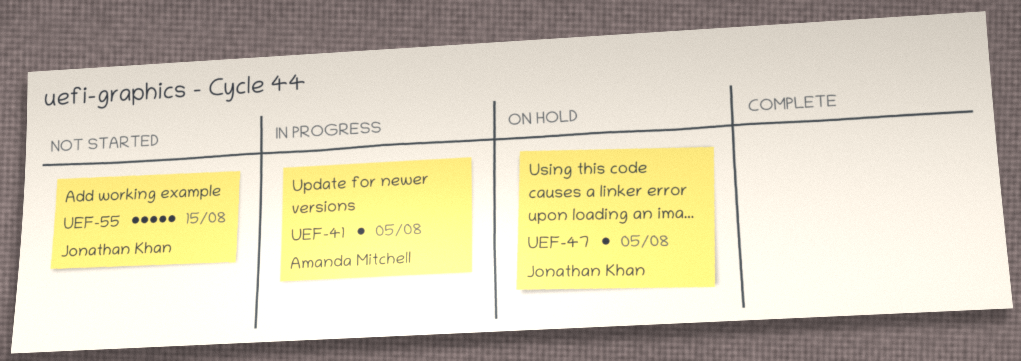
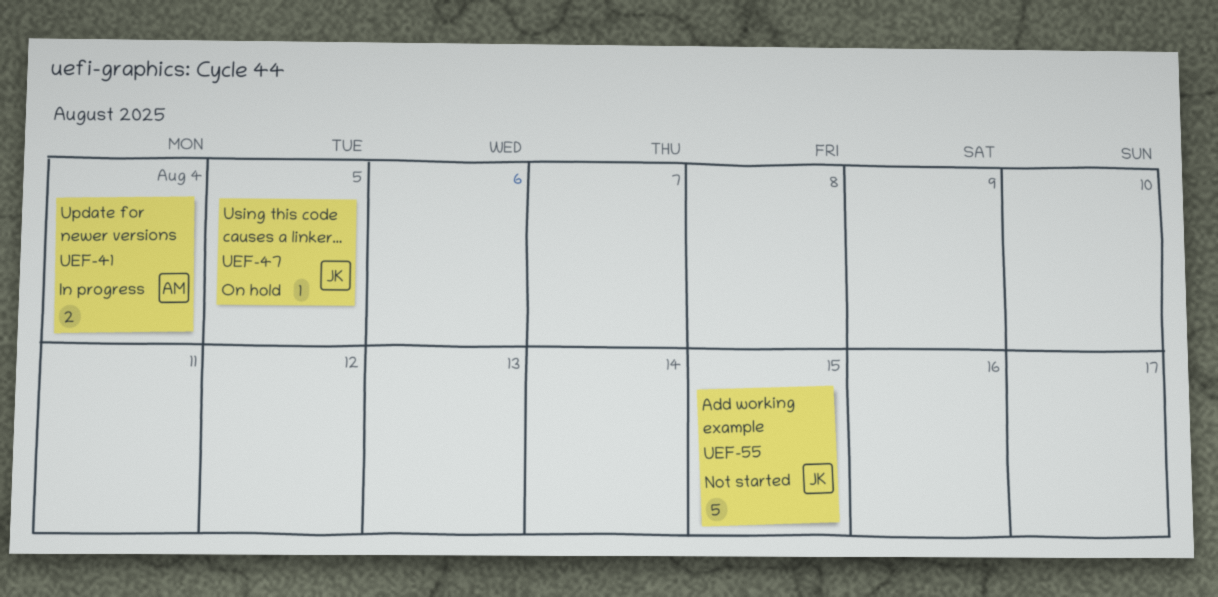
UEF-41, estimate: 1 -> 2
UEF-41, due: Aug 5 -> Aug 4

